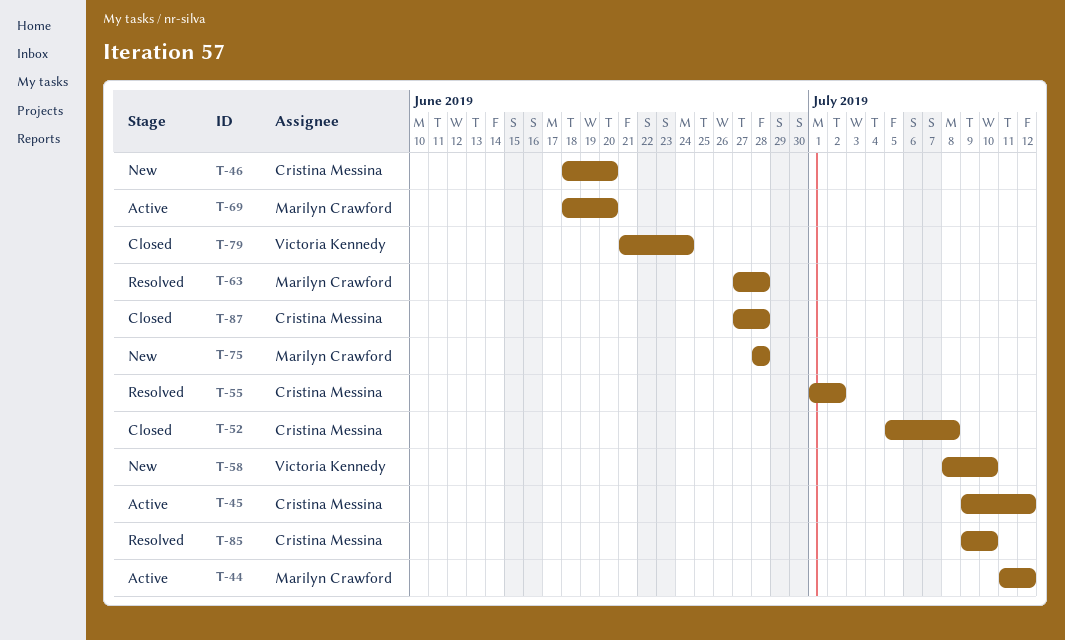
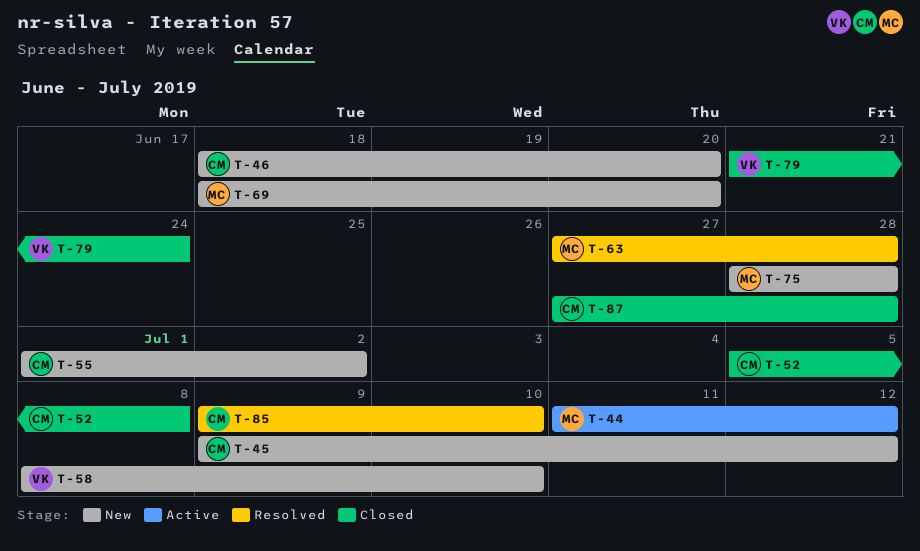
T-45, status: Active -> New
T-55, status: Resolved -> New
T-69, status: Active -> New

